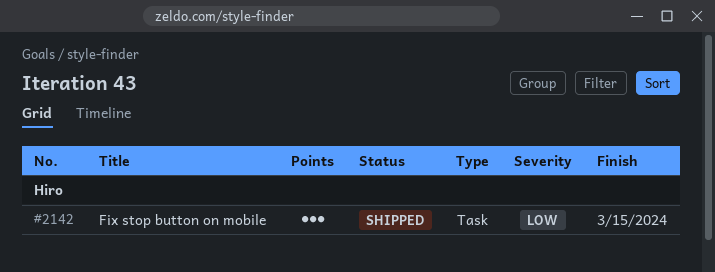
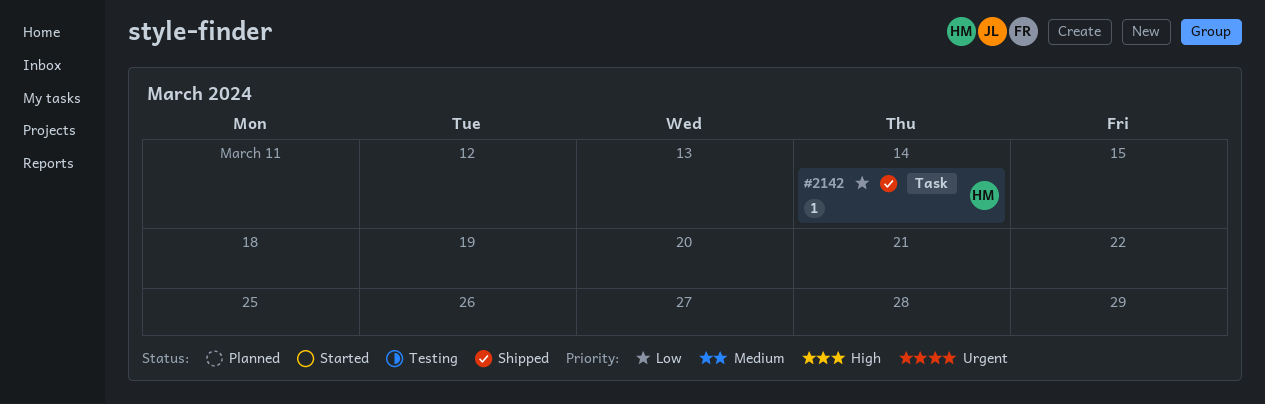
#2142, estimate: 3 -> 1
#2142, due: Mar 15 -> Mar 14

